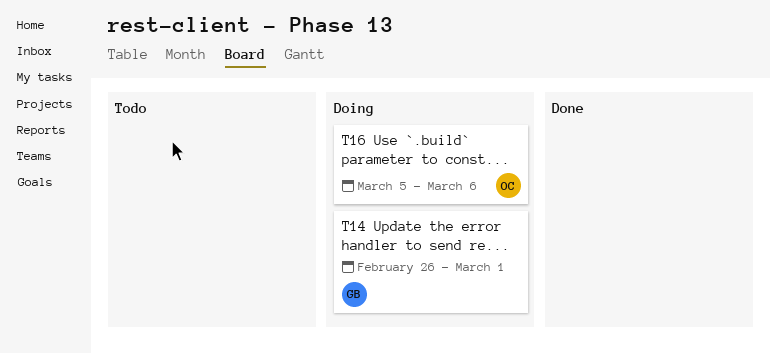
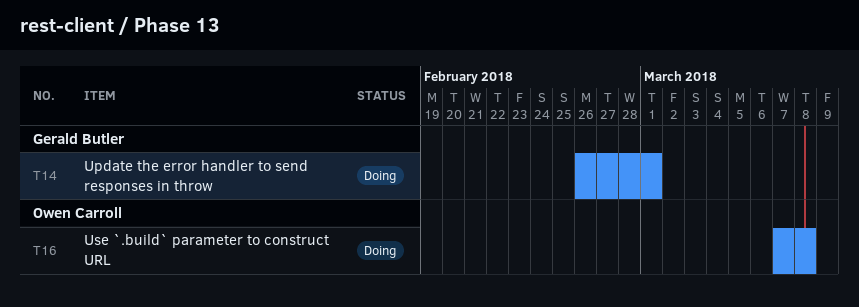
T16, start: Mar 5 -> Mar 7
T16, due: Mar 6 -> Mar 8

